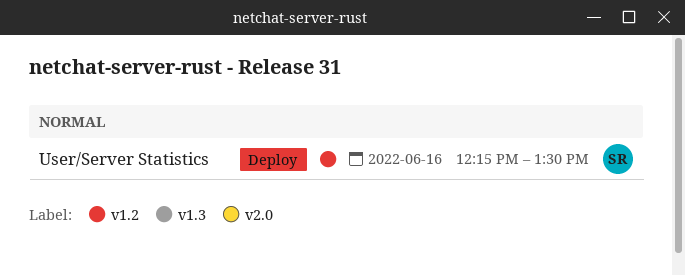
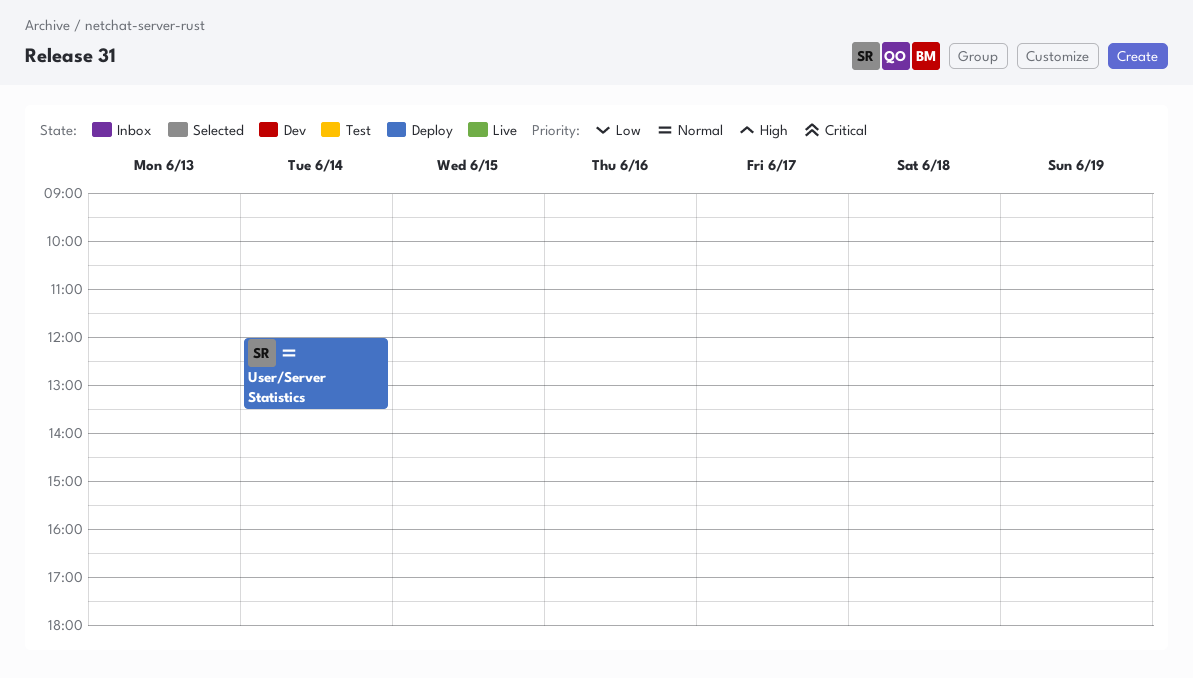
User/Server Statistics, day: Jun 16 -> Jun 14
User/Server Statistics, begins: 12:15 -> 12:00

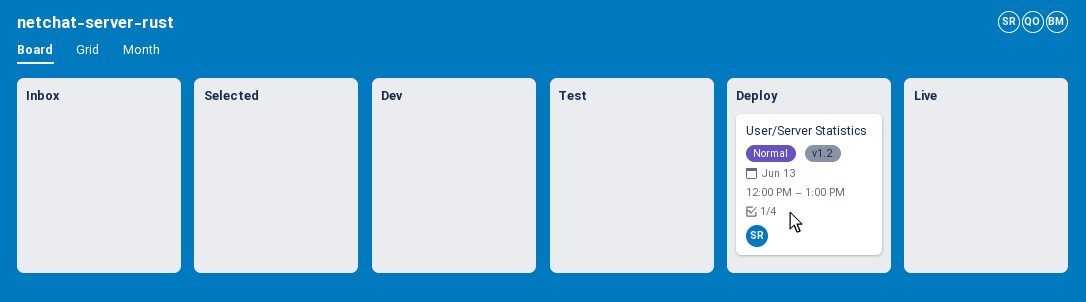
User/Server Statistics, day: Jun 14 -> Jun 13
User/Server Statistics, ends: 13:30 -> 13:00

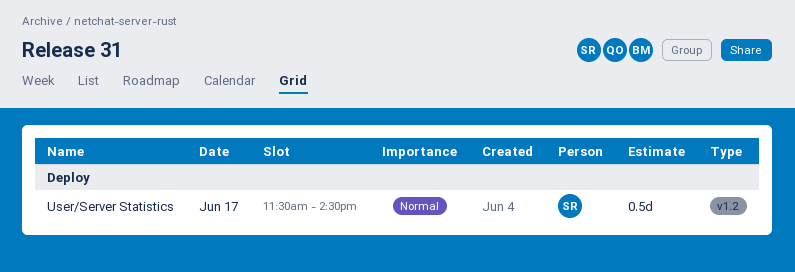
User/Server Statistics, day: Jun 13 -> Jun 17
User/Server Statistics, begins: 12:00 -> 11:30
User/Server Statistics, ends: 13:00 -> 14:30

